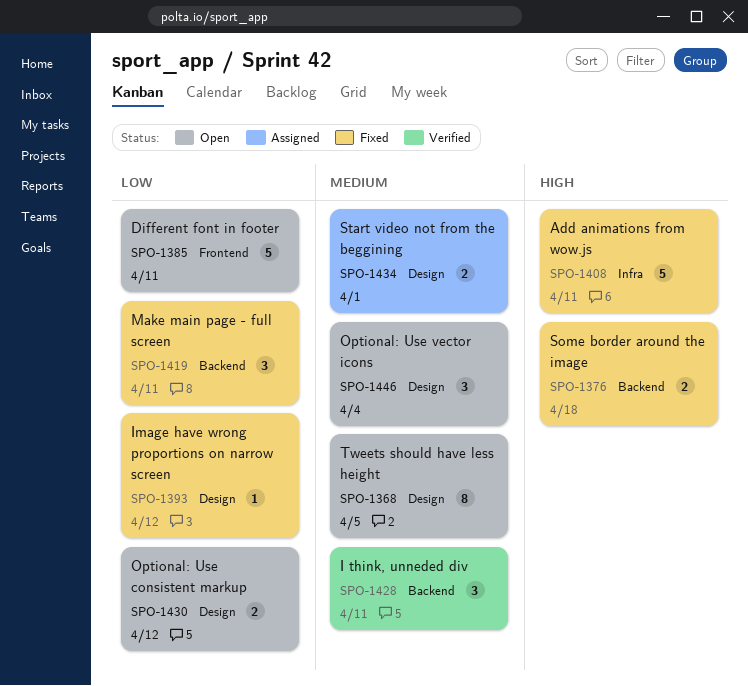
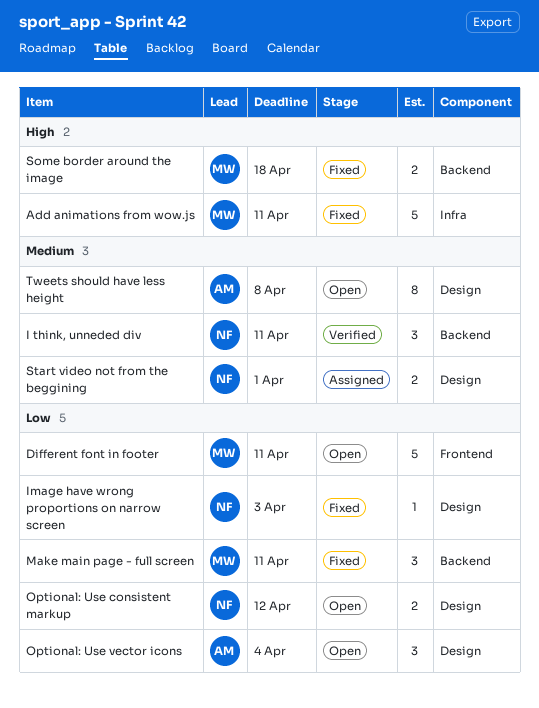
Image have wrong proportions on narrow screen, due: Apr 12 -> Apr 3
Optional: Use vector icons, priority: Medium -> Low
Tweets should have less height, due: Apr 5 -> Apr 8

